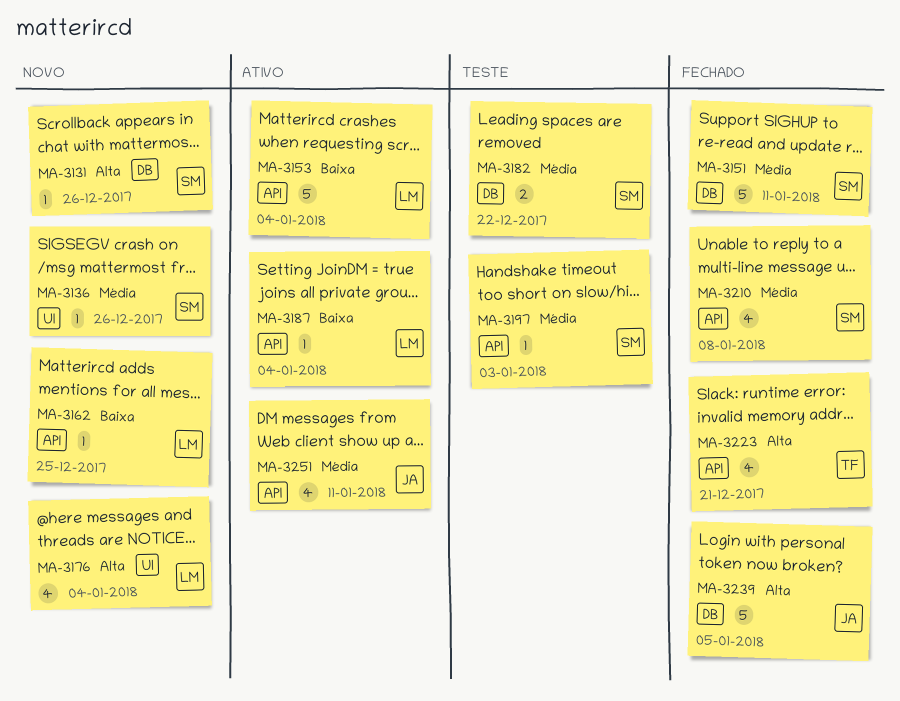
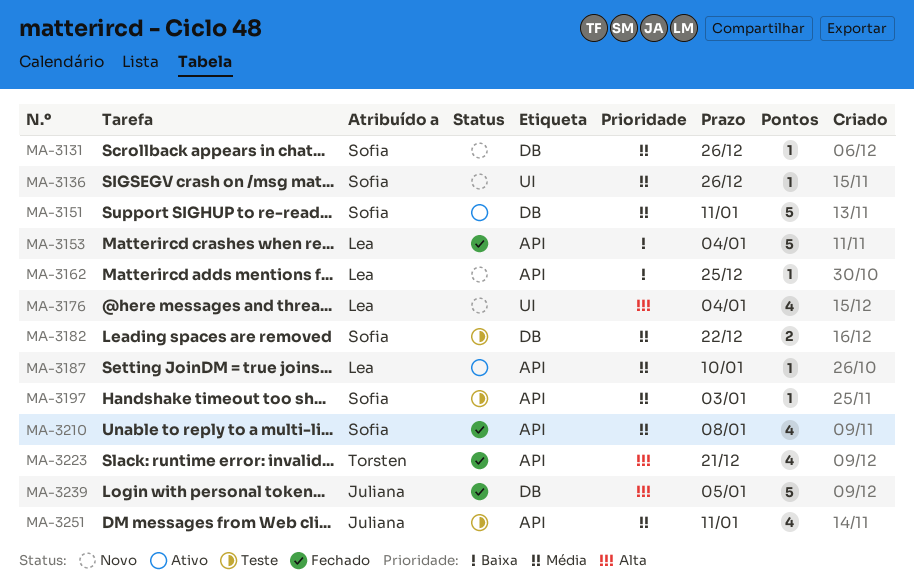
MA-3131, priority: Alta -> Média
MA-3151, status: Fechado -> Ativo
MA-3153, status: Ativo -> Fechado
MA-3187, priority: Baixa -> Média
MA-3187, due: Jan 4 -> Jan 10
MA-3251, status: Ativo -> Teste

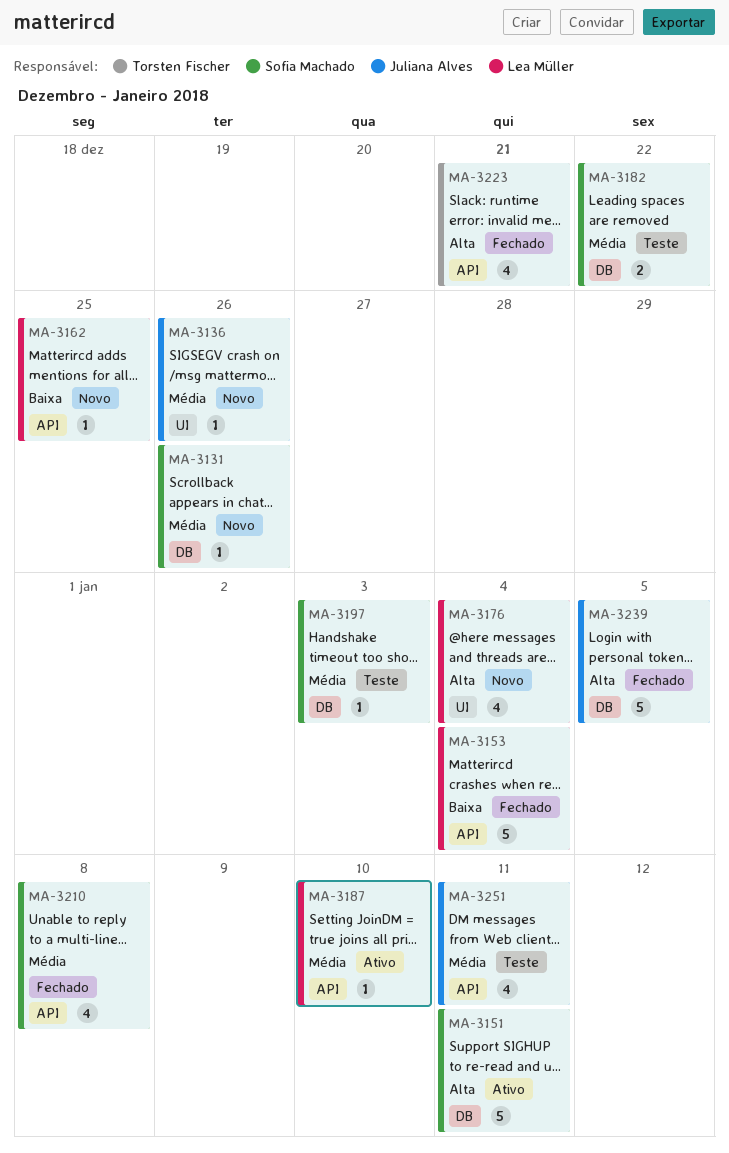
MA-3136, owner: Sofia Machado -> Juliana Alves
MA-3151, priority: Média -> Alta
MA-3197, label: API -> DB

